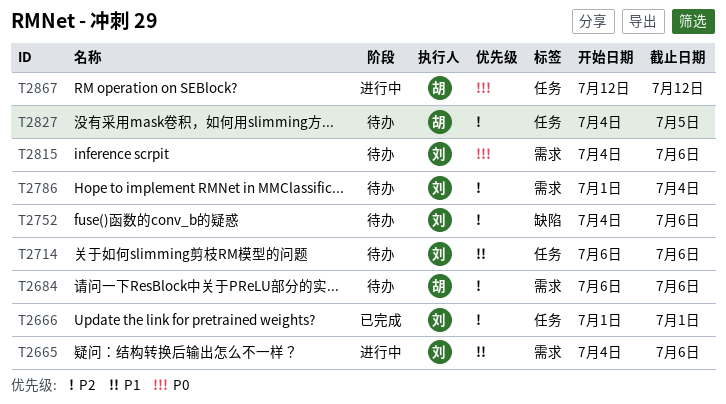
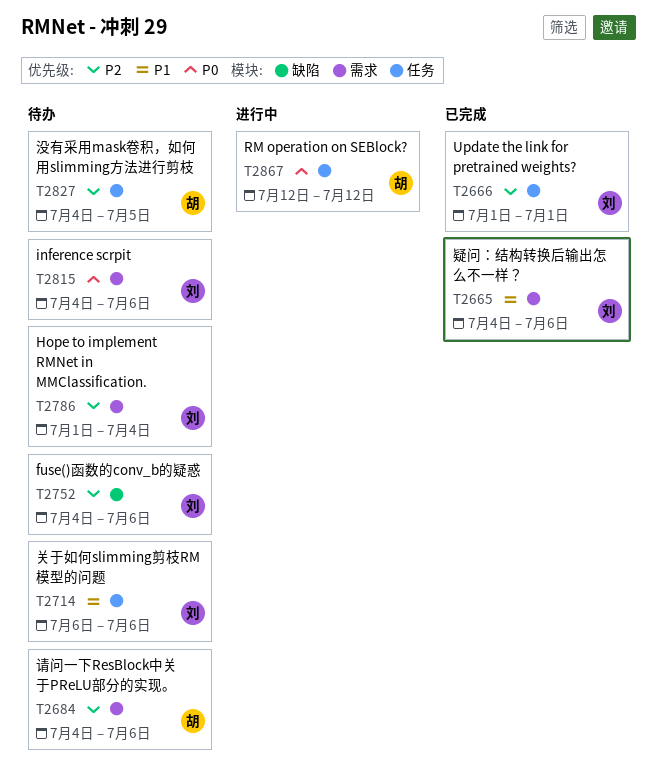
T2665, status: 进行中 -> 已完成
T2684, start: Jul 6 -> Jul 4

